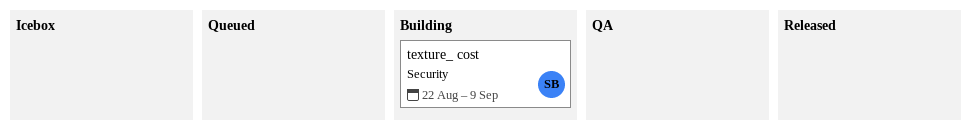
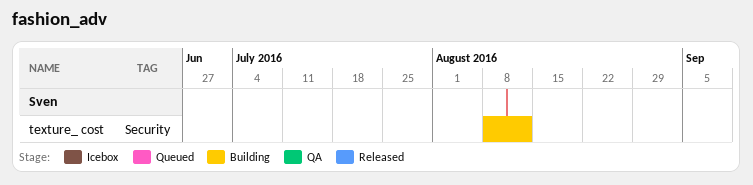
texture_ cost, start: Aug 22 -> Aug 8
texture_ cost, due: Sep 9 -> Aug 12

